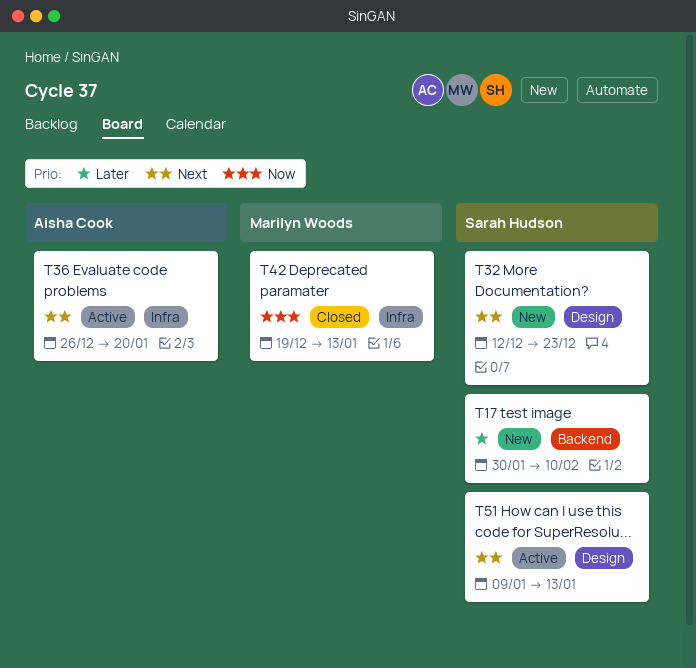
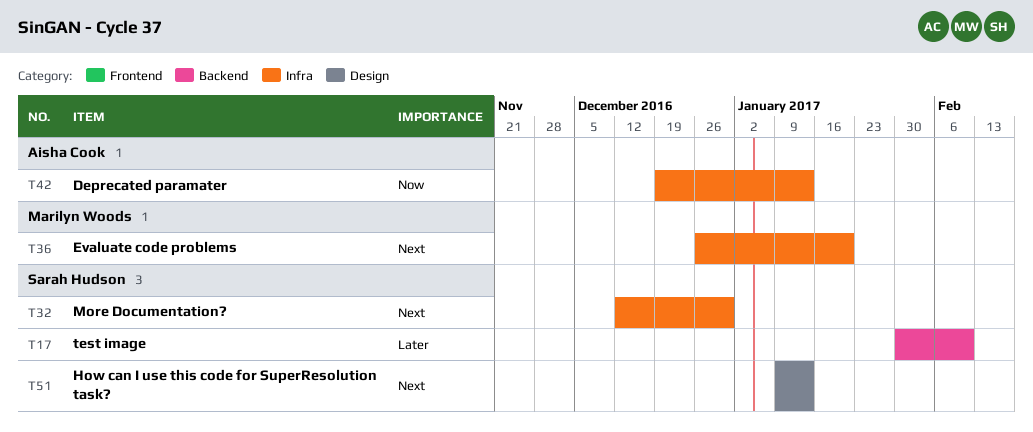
T32, label: Design -> Infra
T32, due: Dec 23 -> Dec 30
T36, owner: Aisha Cook -> Marilyn Woods
T42, owner: Marilyn Woods -> Aisha Cook

